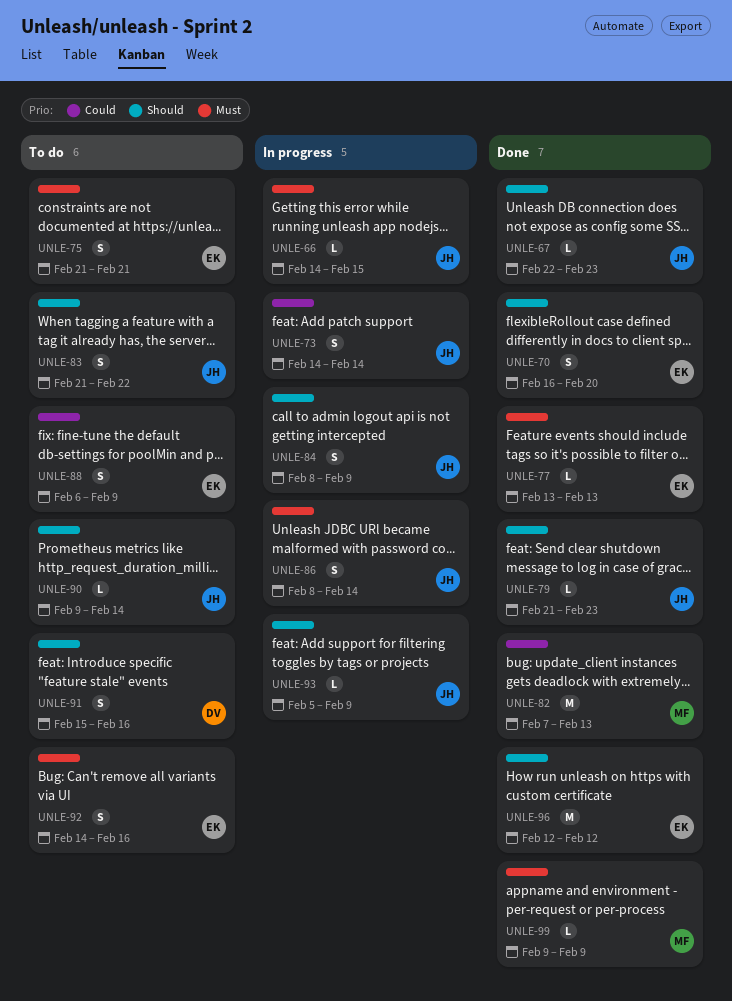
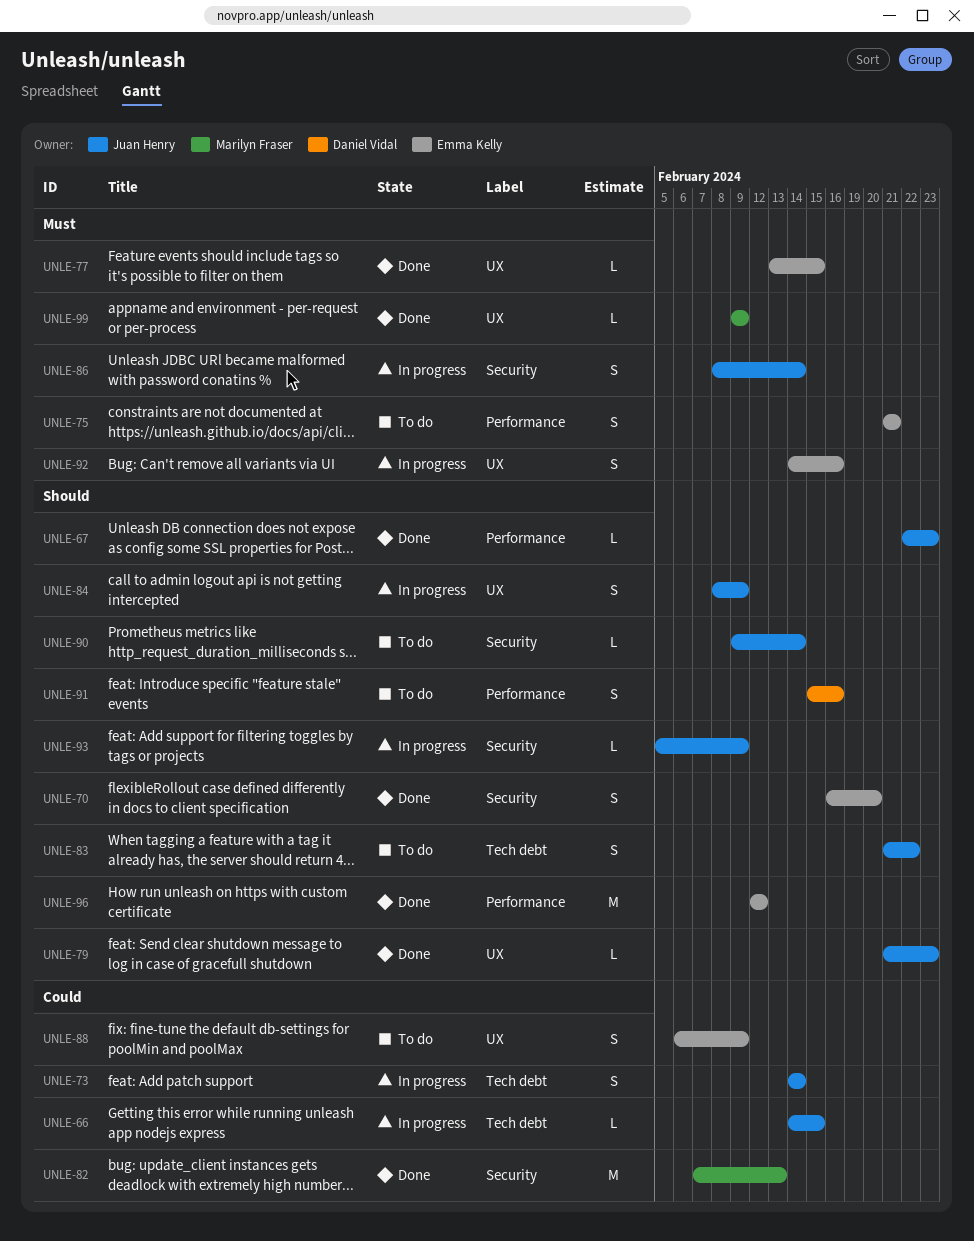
UNLE-66, priority: Must -> Could
UNLE-77, due: Feb 13 -> Feb 15
UNLE-92, status: To do -> In progress

